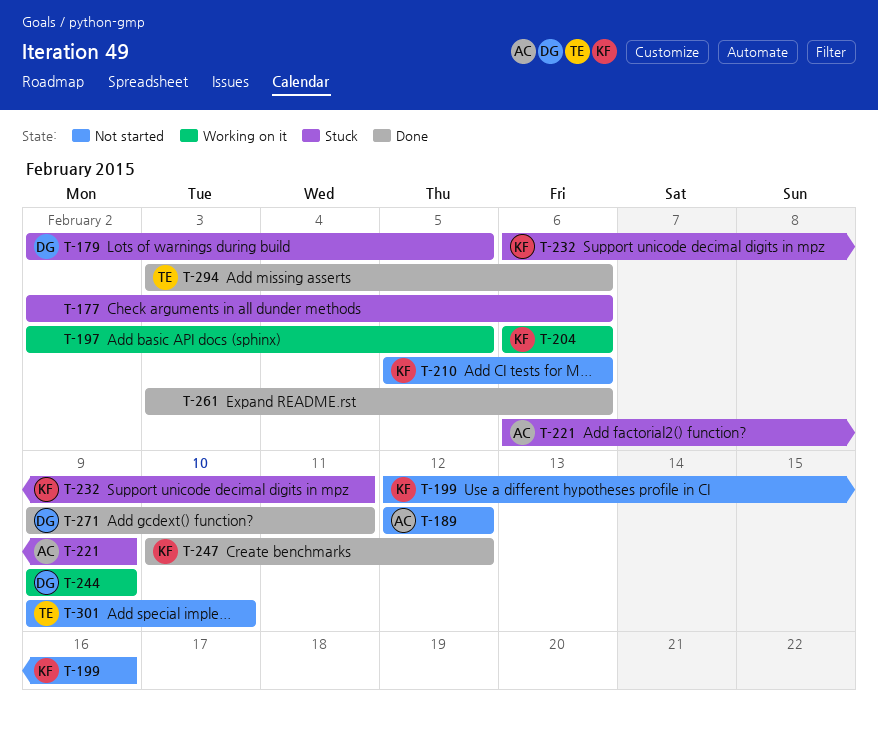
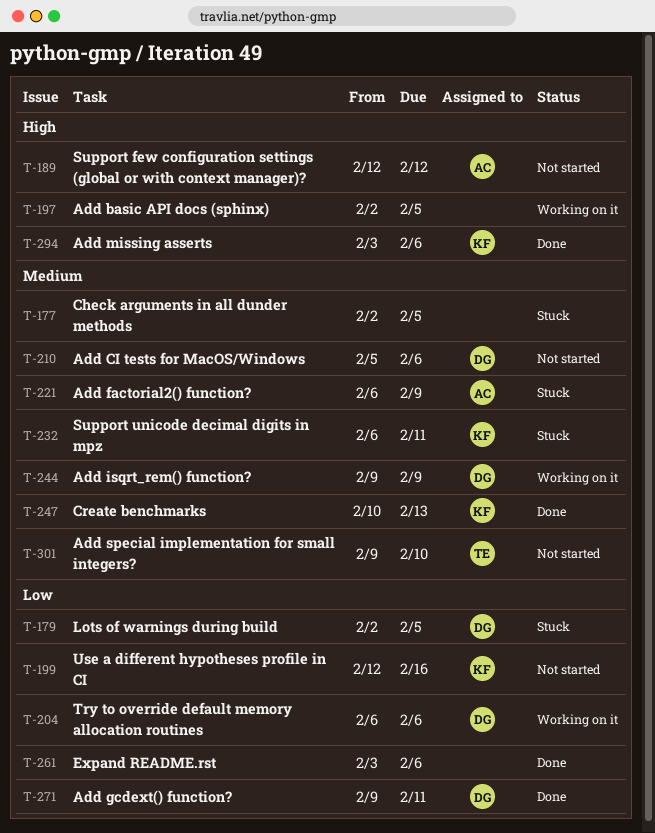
T-177, due: Feb 6 -> Feb 5
T-204, owner: KF -> DG
T-210, owner: KF -> DG
T-247, due: Feb 12 -> Feb 13
T-294, owner: TE -> KF

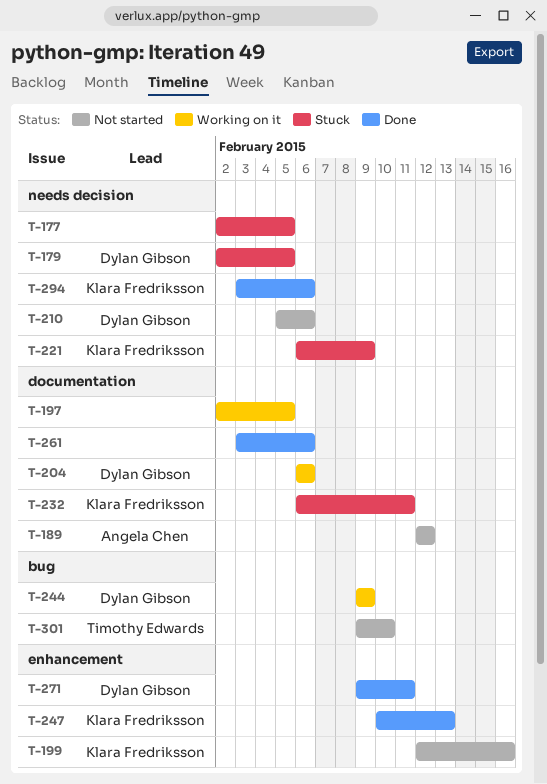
T-221, owner: Angela Chen -> Klara Fredriksson

